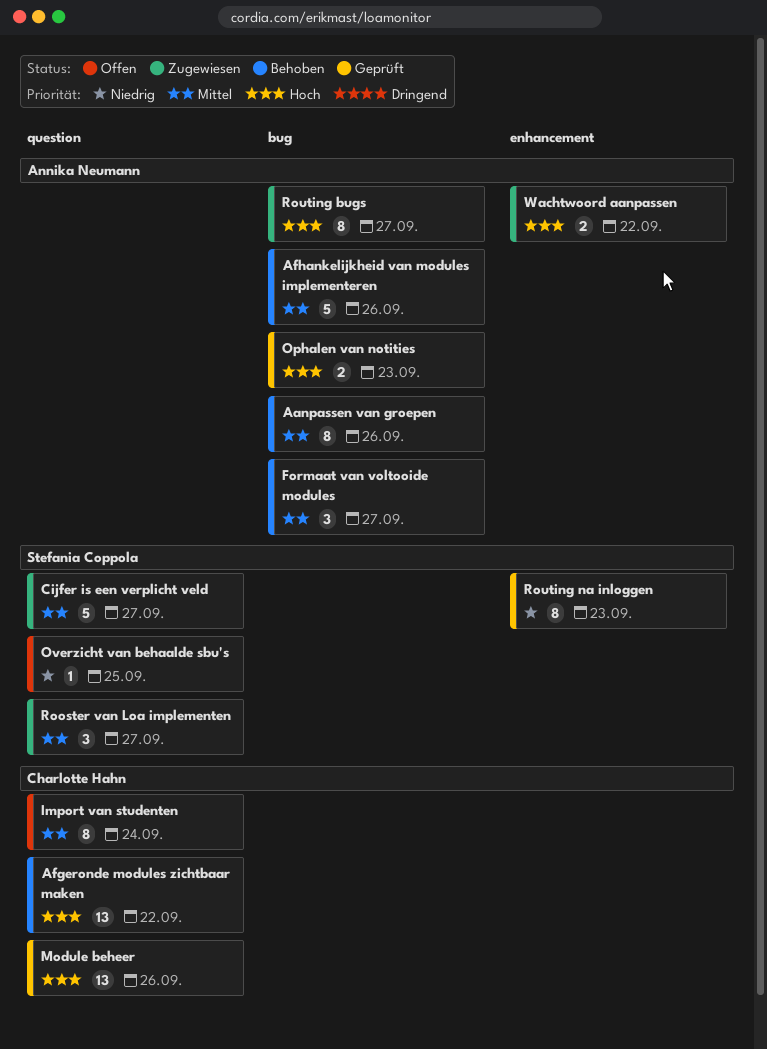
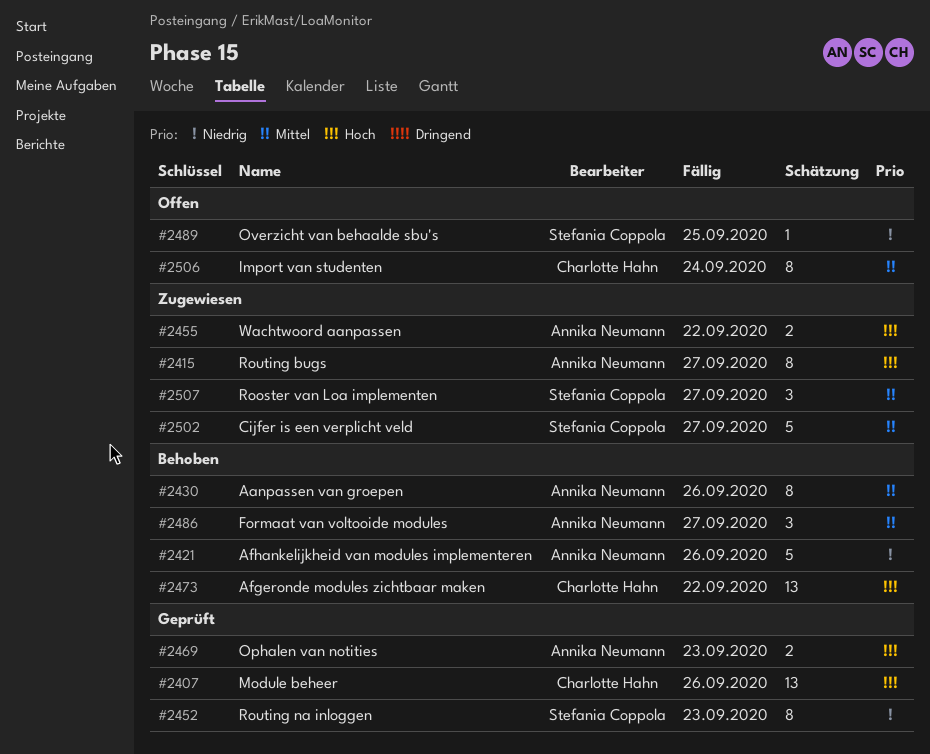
Afhankelijkheid van modules implementeren, priority: Mittel -> Niedrig

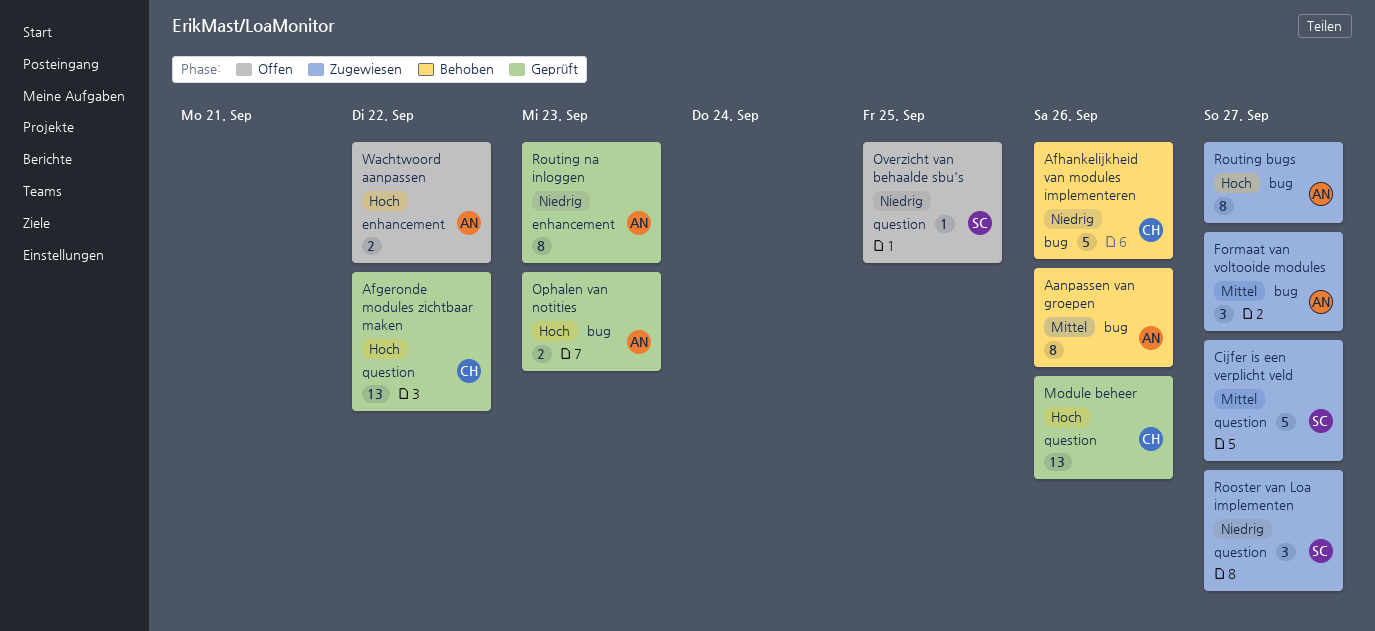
Afgeronde modules zichtbaar maken, status: Behoben -> Geprüft
Afhankelijkheid van modules implementeren, owner: Annika Neumann -> Charlotte Hahn
Formaat van voltooide modules, status: Behoben -> Zugewiesen
Import van studenten: present -> none
Rooster van Loa implementen, priority: Mittel -> Niedrig
Routing na inloggen, owner: Stefania Coppola -> Annika Neumann
Wachtwoord aanpassen, status: Zugewiesen -> Offen

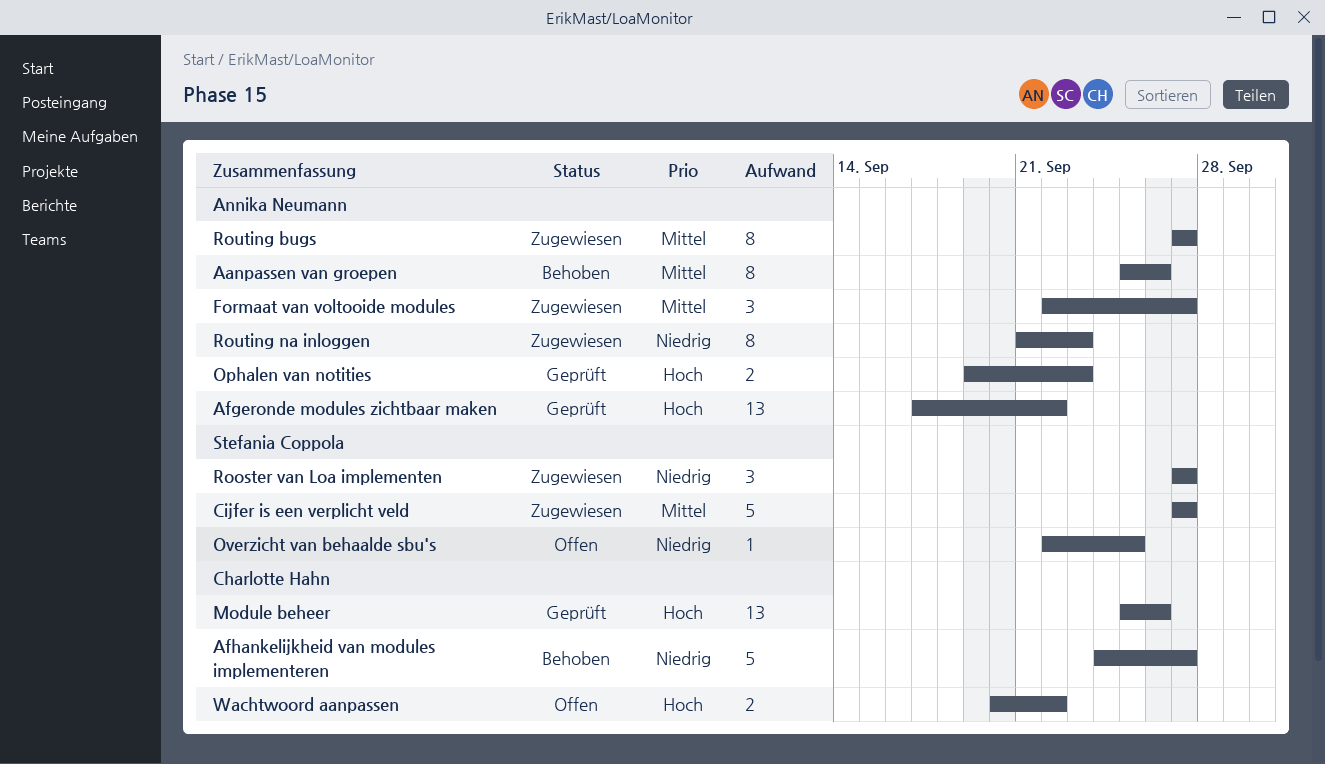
Afgeronde modules zichtbaar maken, owner: Charlotte Hahn -> Annika Neumann
Afhankelijkheid van modules implementeren, due: Sep 26 -> Sep 27
Routing bugs, priority: Hoch -> Mittel
Routing na inloggen, status: Geprüft -> Zugewiesen
Wachtwoord aanpassen, owner: Annika Neumann -> Charlotte Hahn

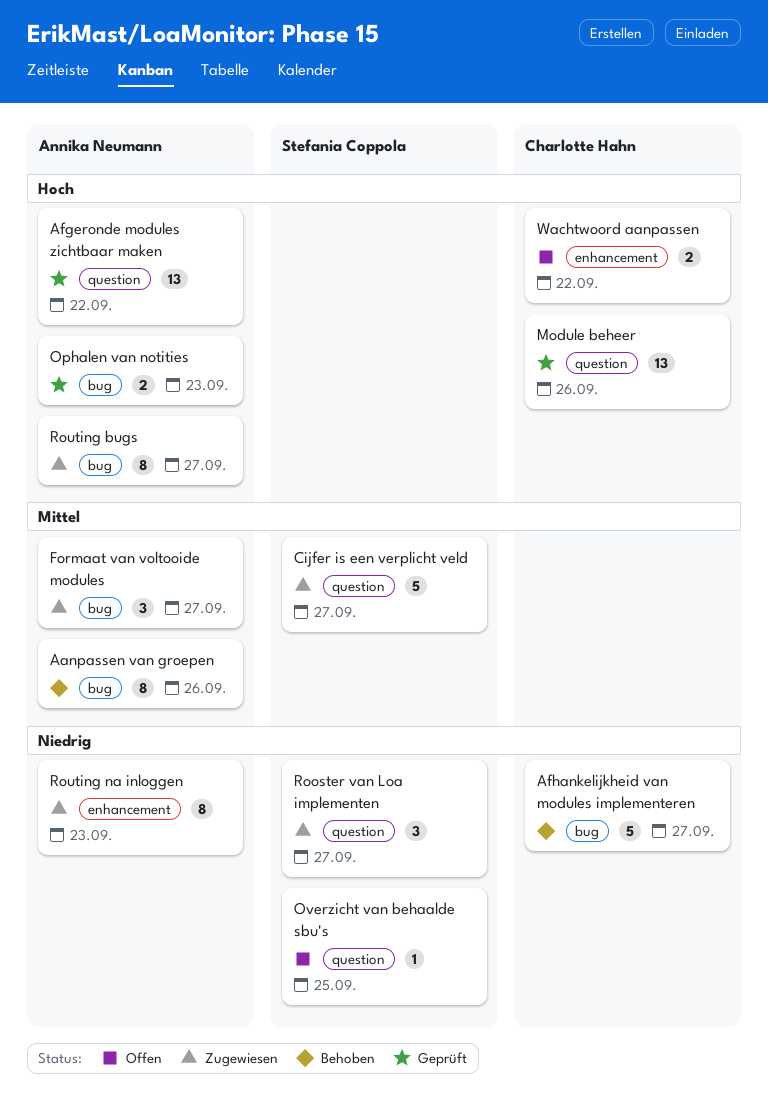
Routing bugs, priority: Mittel -> Hoch

